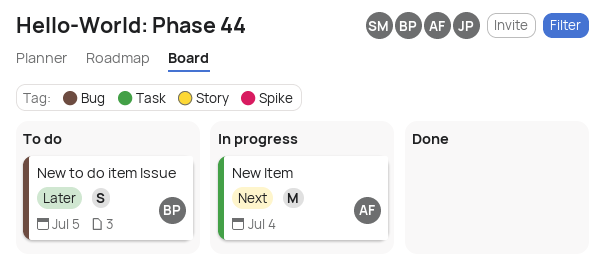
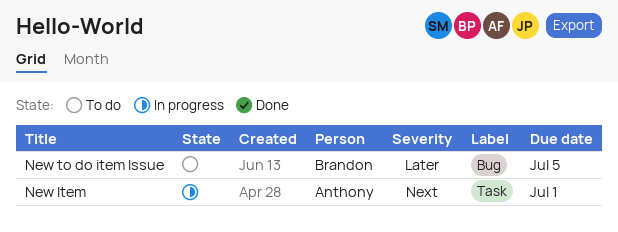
New Item, due: Jul 4 -> Jul 1

